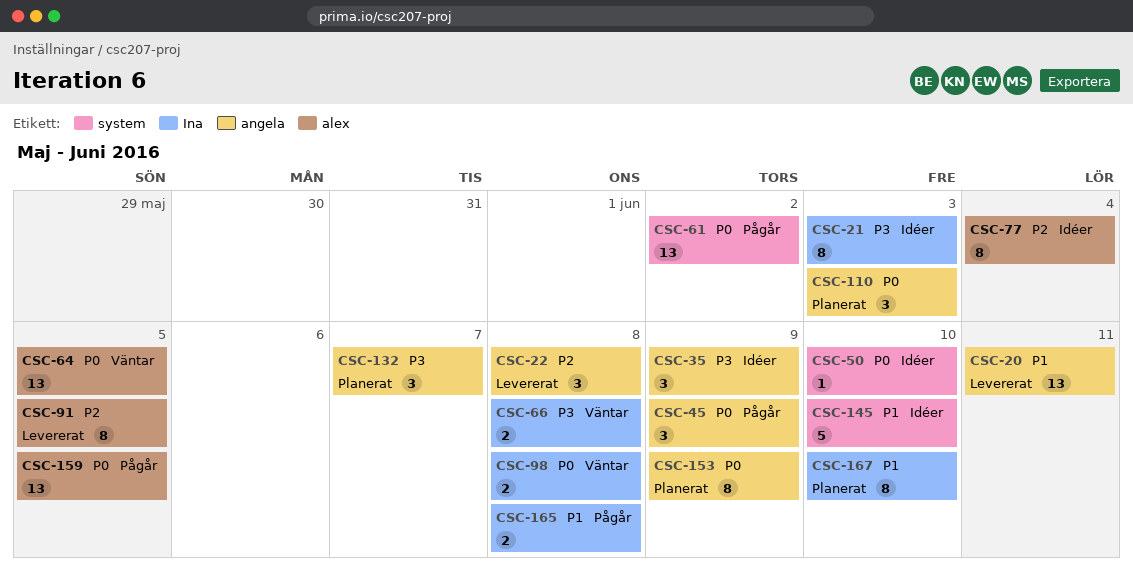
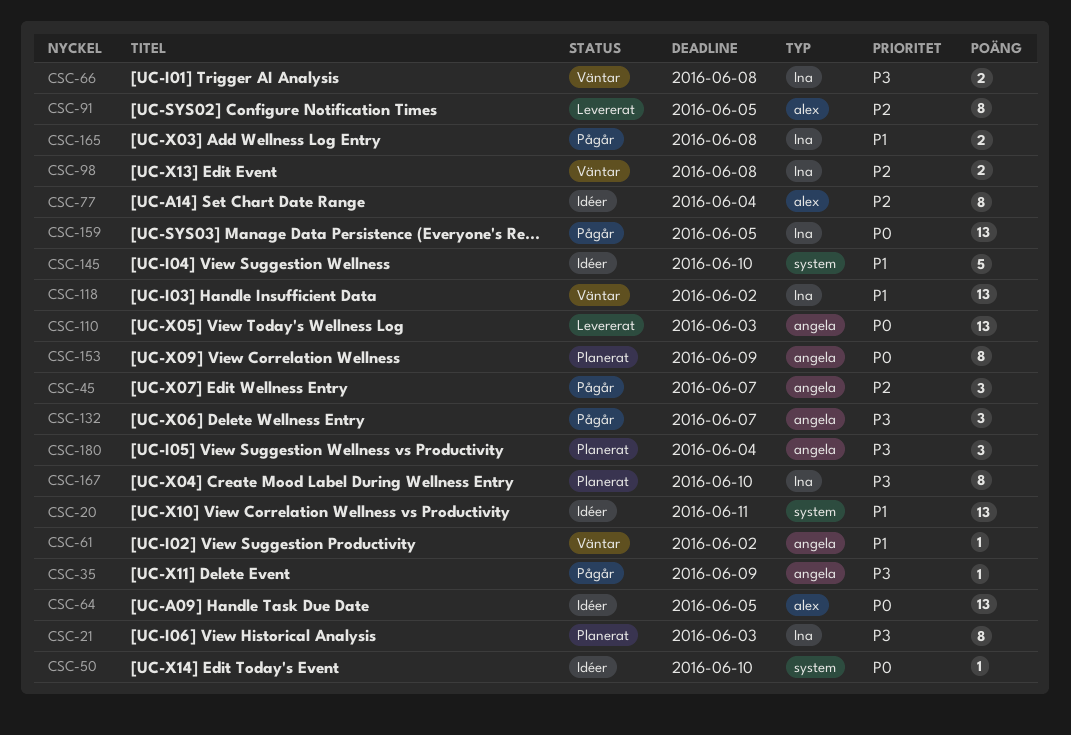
CSC-20, status: Levererat -> Idéer
CSC-20, label: angela -> system
CSC-21, status: Idéer -> Planerat
CSC-22: present -> none
CSC-35, status: Idéer -> Pågår
CSC-35, estimate: 3 -> 1
CSC-45, priority: P0 -> P2
CSC-45, due: Jun 9 -> Jun 7
CSC-61, status: Pågår -> Väntar
CSC-61, priority: P0 -> P1
CSC-61, label: system -> angela
CSC-61, estimate: 13 -> 1
CSC-64, status: Väntar -> Idéer
CSC-98, priority: P0 -> P2
CSC-110, status: Planerat -> Levererat
CSC-110, estimate: 3 -> 13
CSC-118: none -> present
CSC-132, status: Planerat -> Pågår
CSC-159, label: alex -> Ina
CSC-167, priority: P1 -> P3
CSC-180: none -> present

